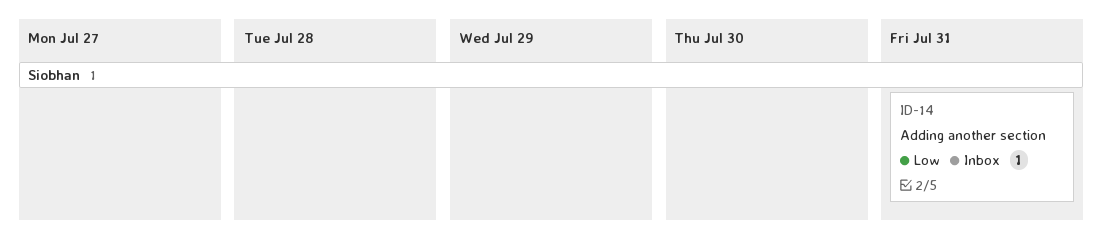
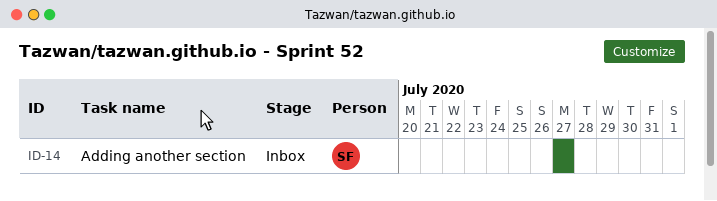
ID-14, due: Jul 31 -> Jul 27

